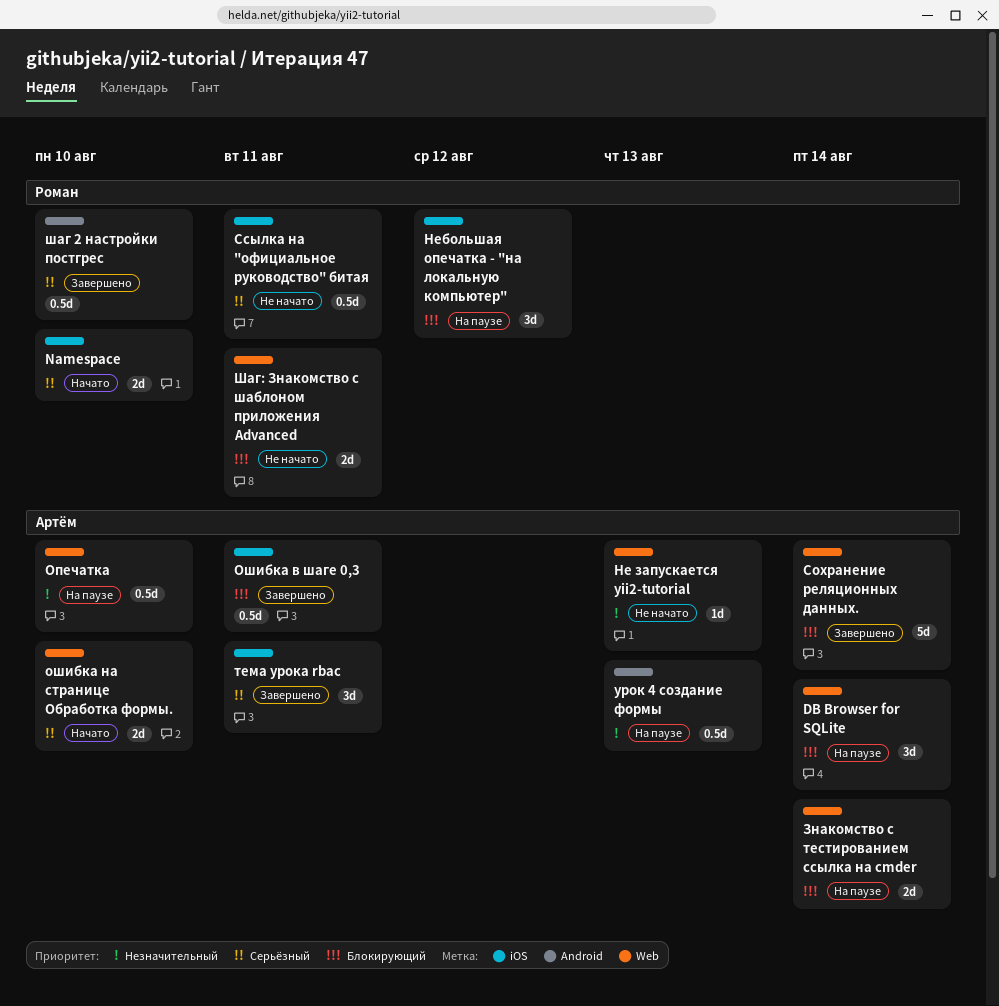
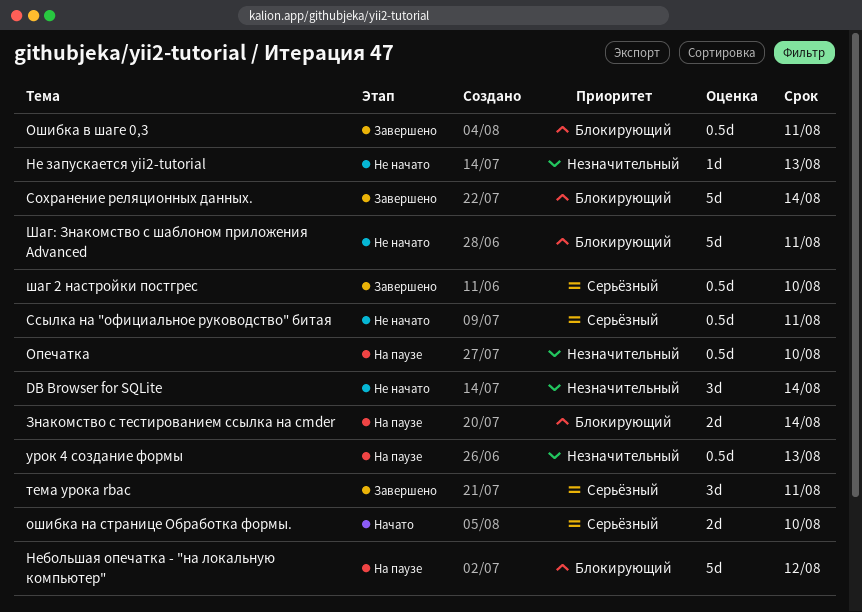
DB Browser for SQLite, status: На паузе -> Не начато
DB Browser for SQLite, priority: Блокирующий -> Незначительный
Namespace: present -> none
Небольшая опечатка - "на локальную компьютер", estimate: 3d -> 5d
Шаг: Знакомство с шаблоном приложения Advanced, estimate: 2d -> 5d

